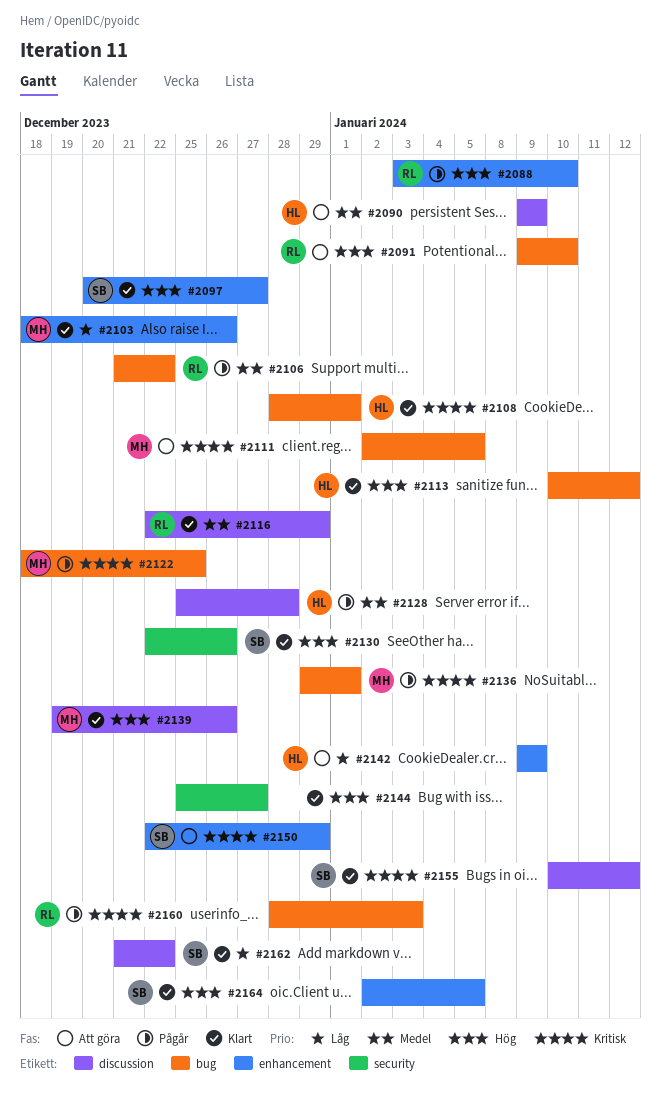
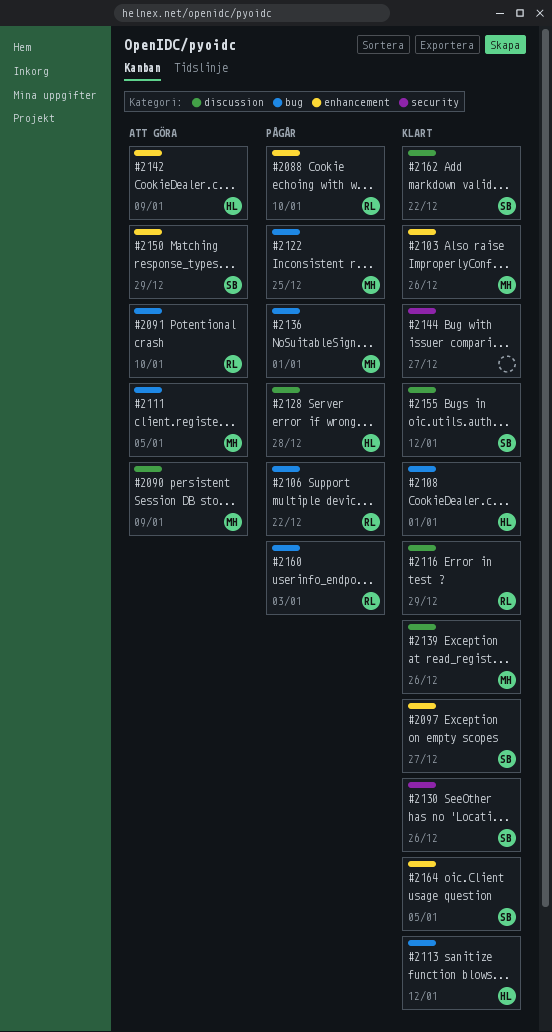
#2090, owner: HL -> MH

